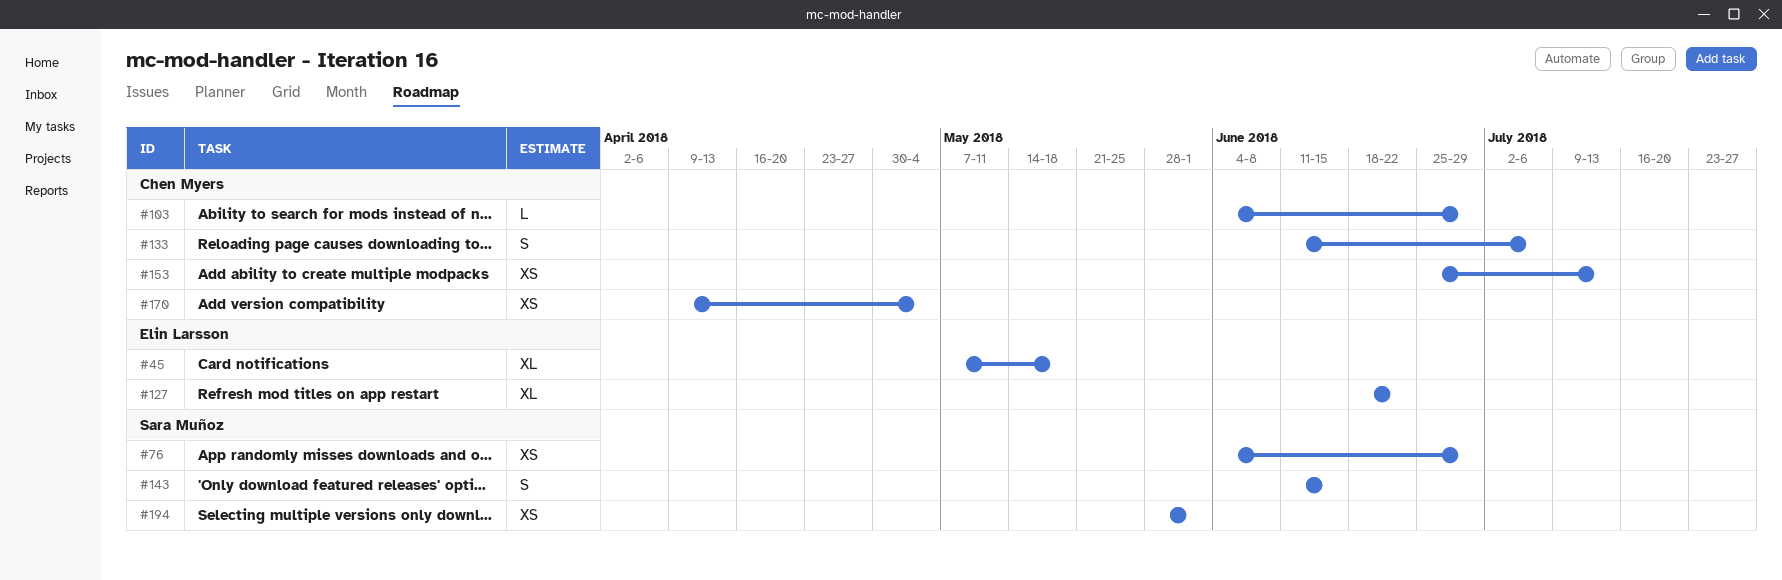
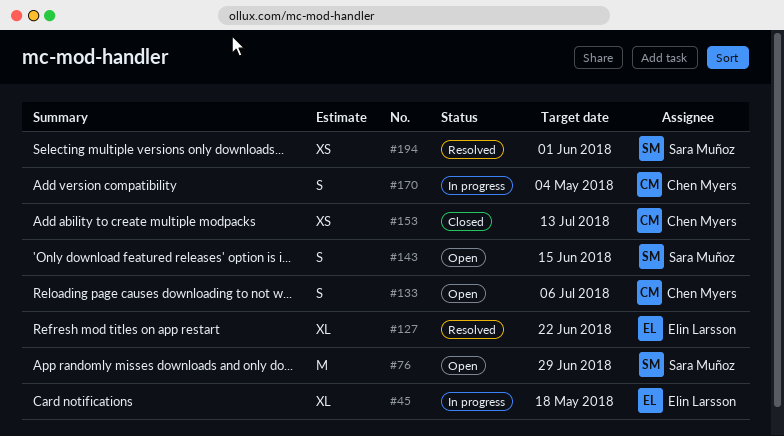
#76, estimate: XS -> M
#103: present -> none
#170, estimate: XS -> S

